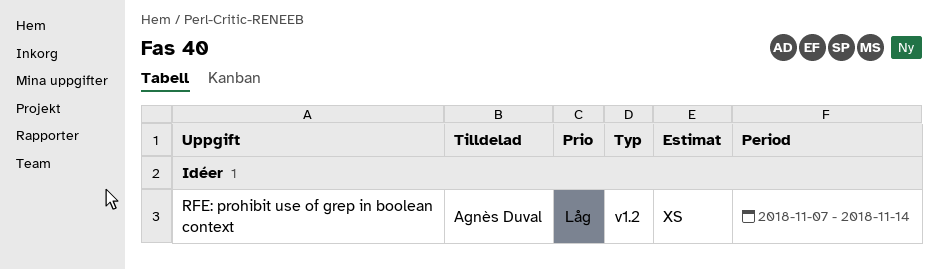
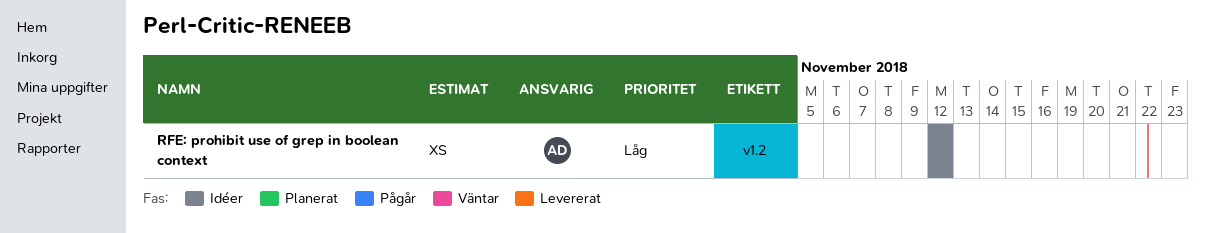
RFE: prohibit use of grep in boolean context, start: Nov 7 -> Nov 12
RFE: prohibit use of grep in boolean context, due: Nov 14 -> Nov 12

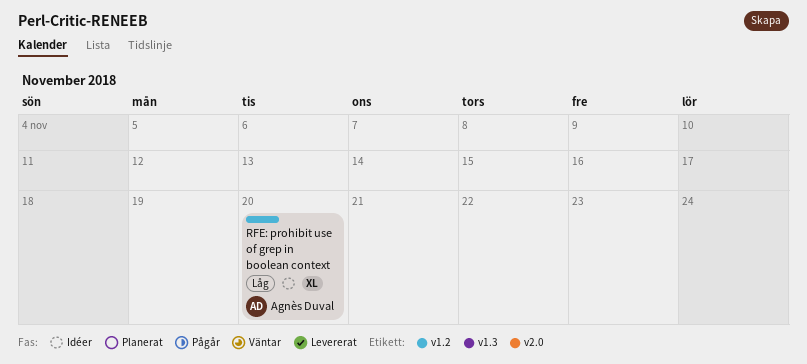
RFE: prohibit use of grep in boolean context, estimate: XS -> XL
RFE: prohibit use of grep in boolean context, due: Nov 12 -> Nov 20

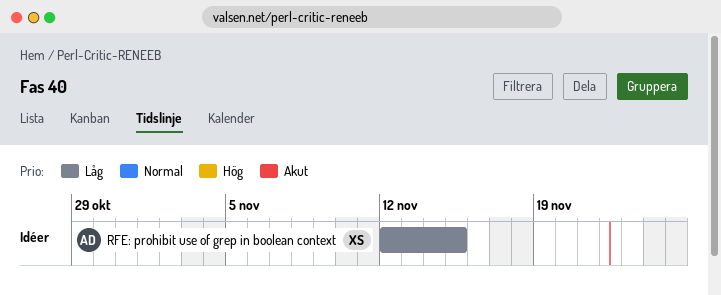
RFE: prohibit use of grep in boolean context, estimate: XL -> XS
RFE: prohibit use of grep in boolean context, due: Nov 20 -> Nov 15

